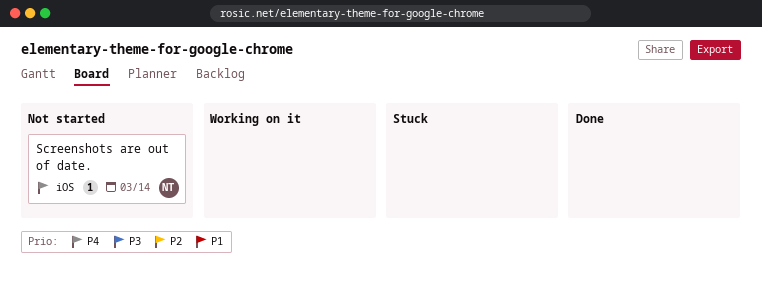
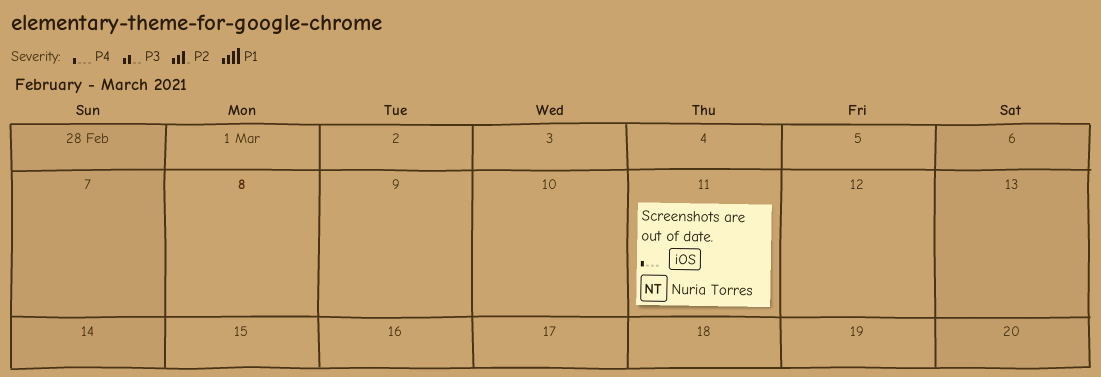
Screenshots are out of date., due: Mar 14 -> Mar 11

